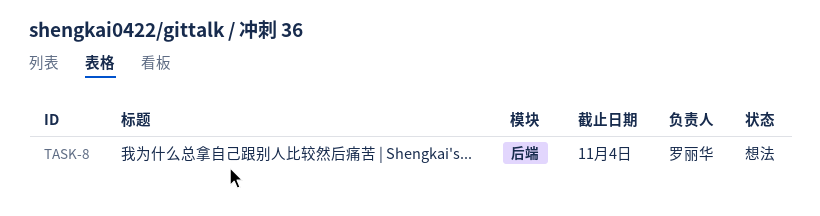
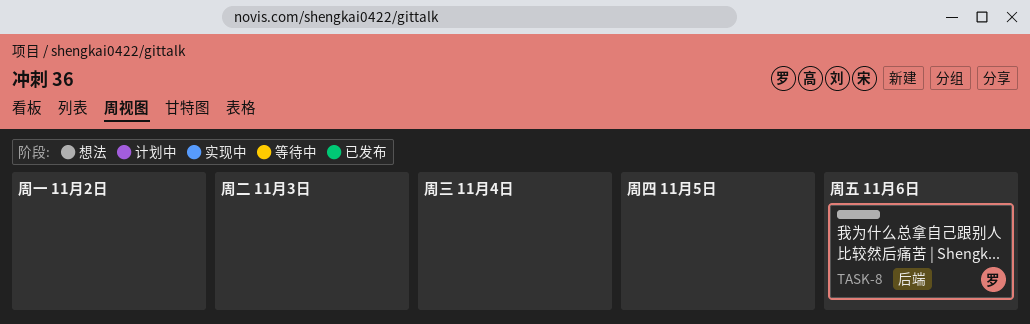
TASK-8, due: Nov 4 -> Nov 6

